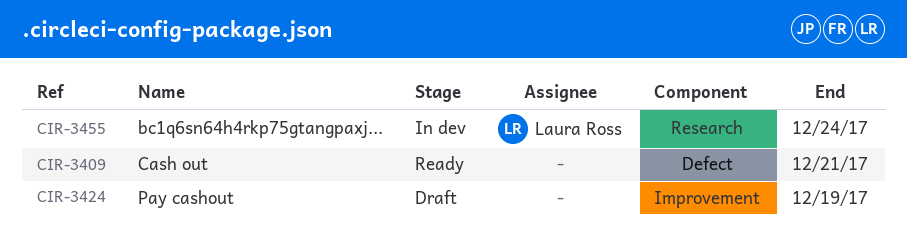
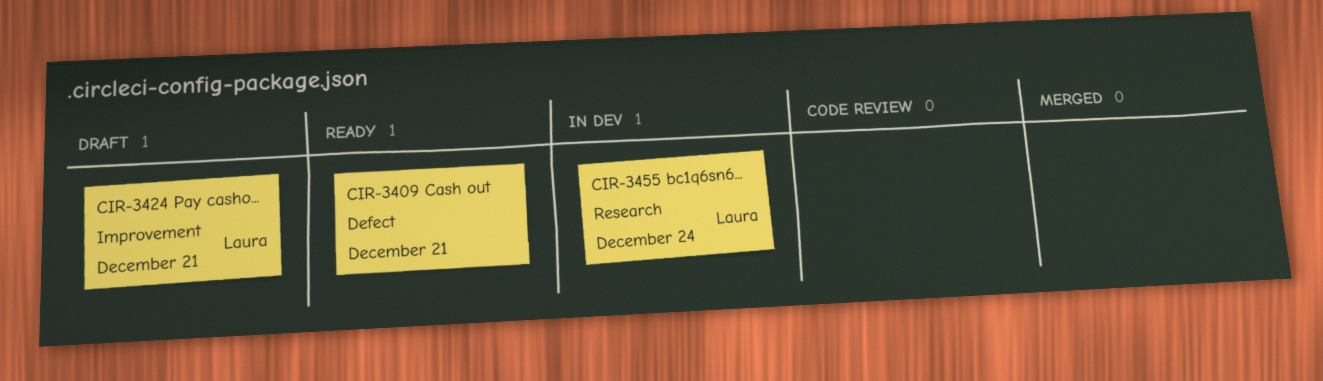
CIR-3424, owner: none -> Laura Ross
CIR-3424, due: Dec 19 -> Dec 21

